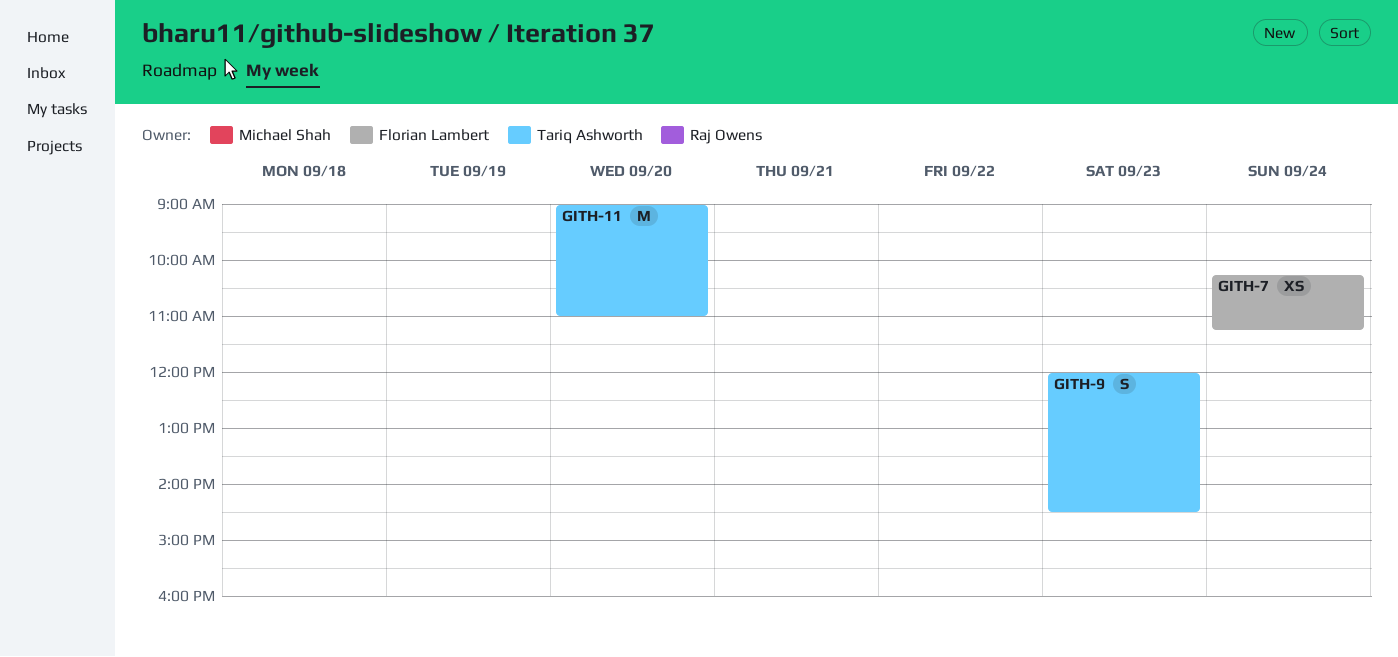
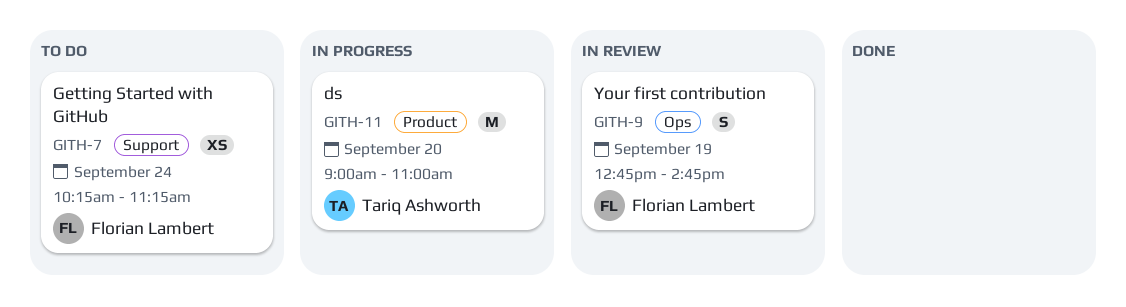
GITH-9, owner: Tariq Ashworth -> Florian Lambert
GITH-9, day: Sep 23 -> Sep 19
GITH-9, begins: 12:00 -> 12:45
GITH-9, ends: 14:30 -> 14:45

